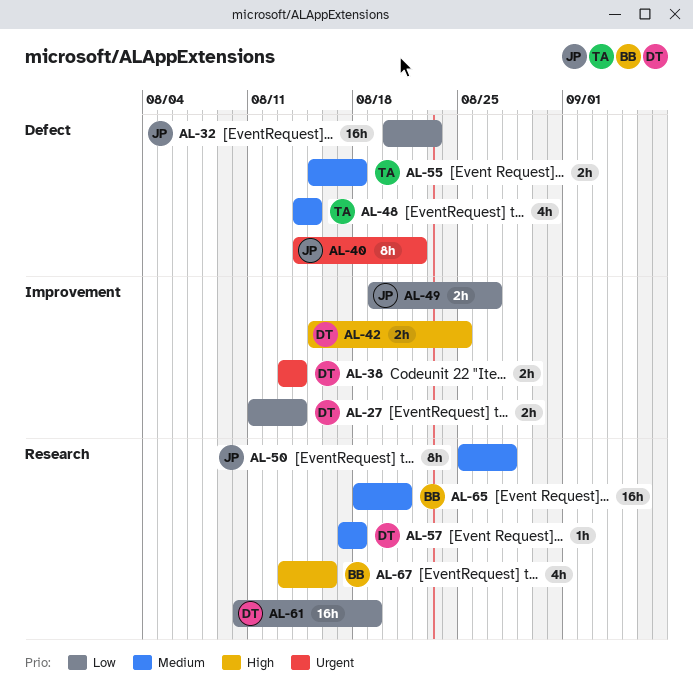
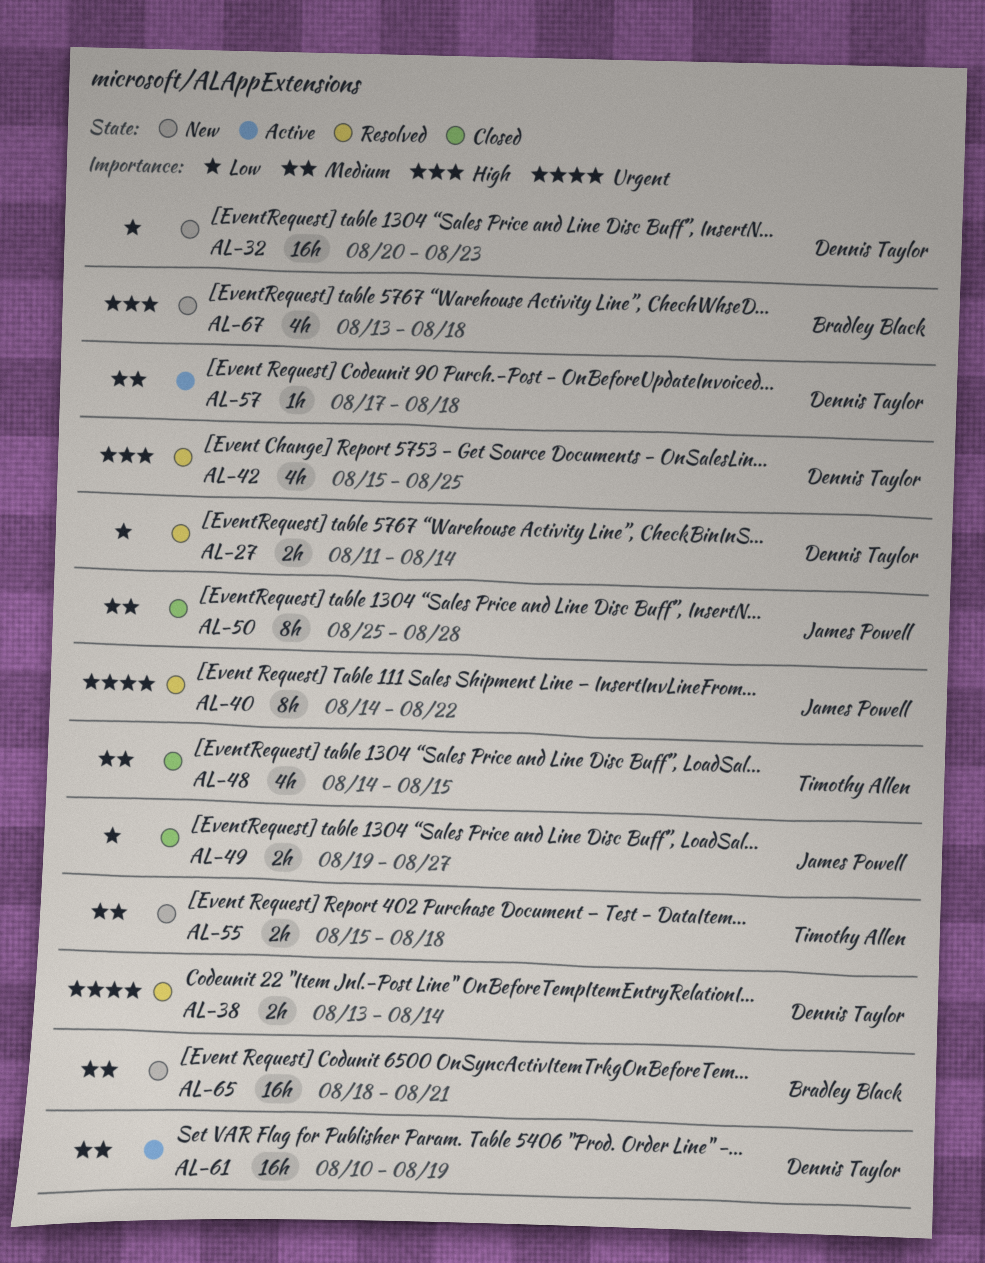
AL-32, owner: James Powell -> Dennis Taylor
AL-42, estimate: 2h -> 4h
AL-61, priority: Low -> Medium
AL-67, due: Aug 16 -> Aug 18

